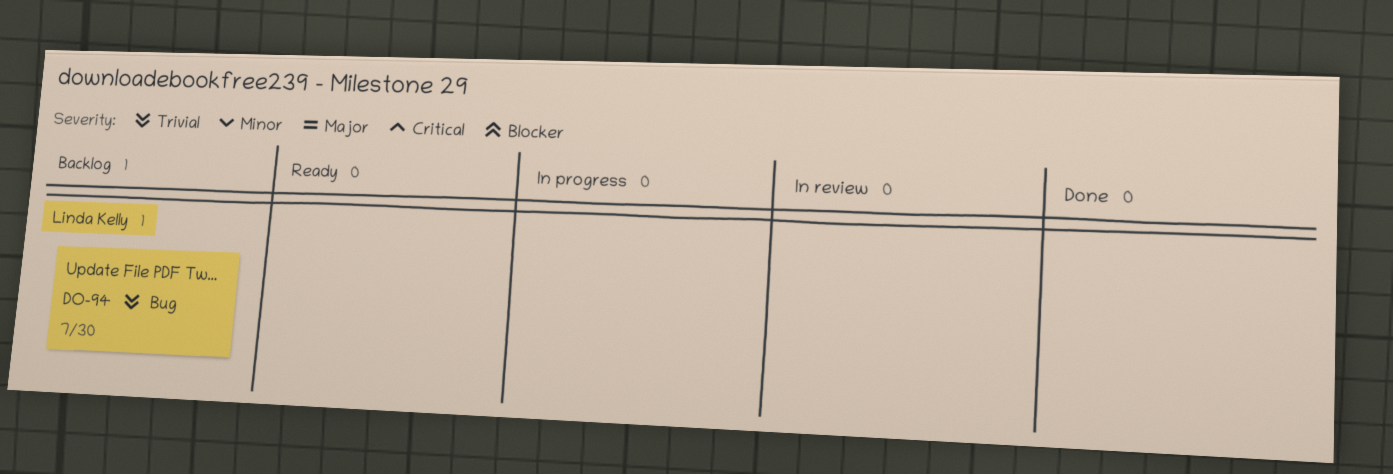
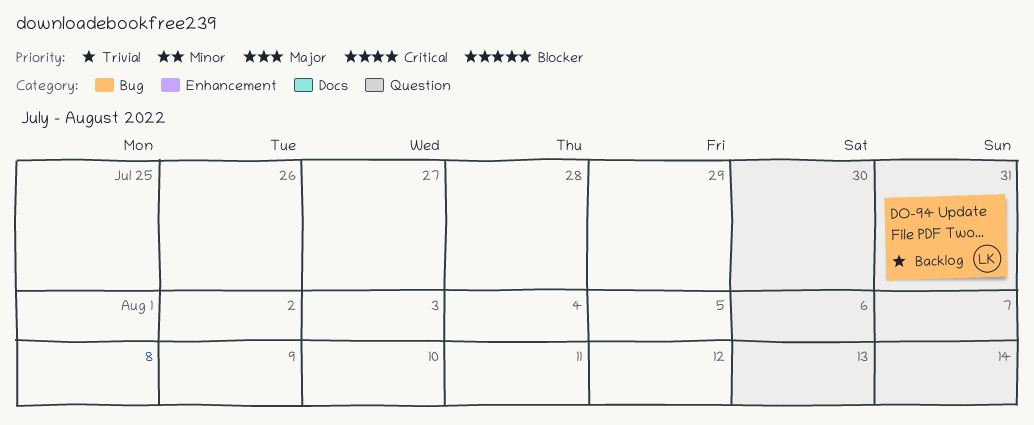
DO-94, due: Jul 30 -> Jul 31

